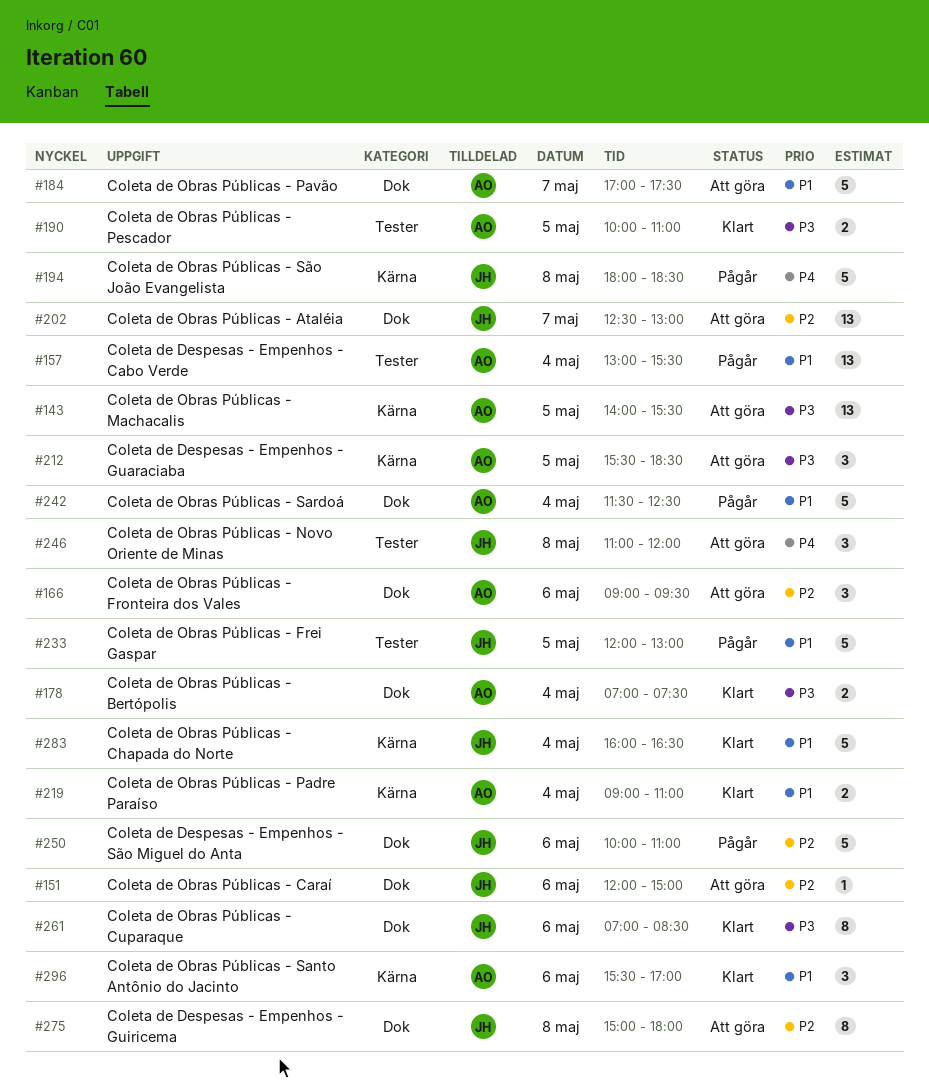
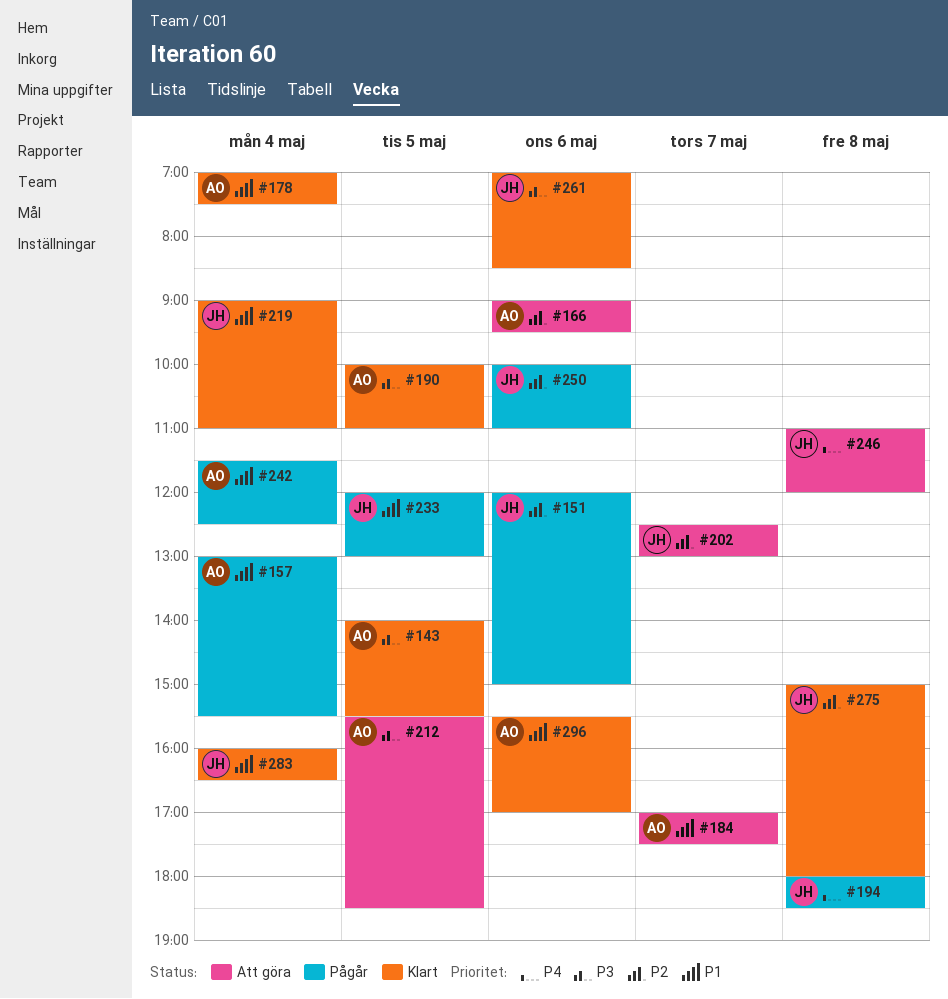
#143, status: Att göra -> Klart
#151, status: Att göra -> Pågår
#178, priority: P3 -> P1
#219, owner: AO -> JH
#275, status: Att göra -> Klart

